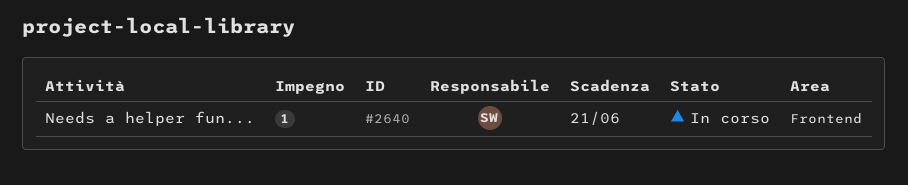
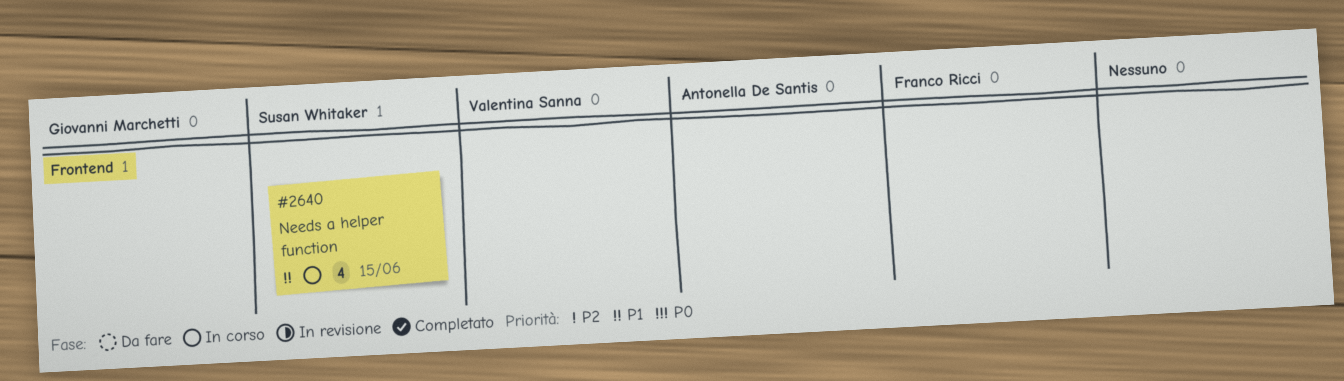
#2640, estimate: 1 -> 4
#2640, due: Jun 21 -> Jun 15

